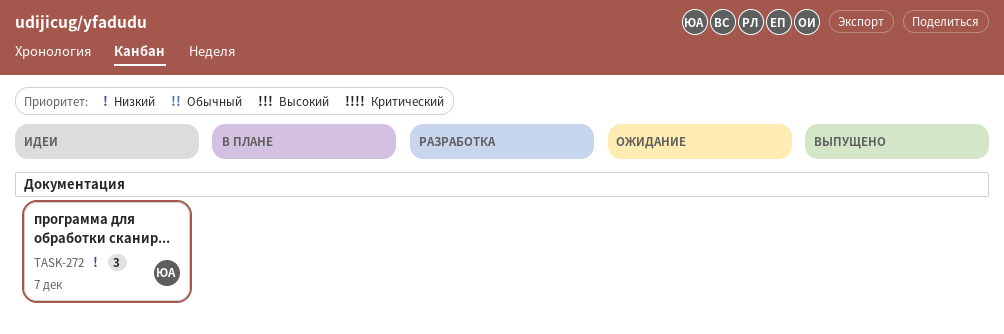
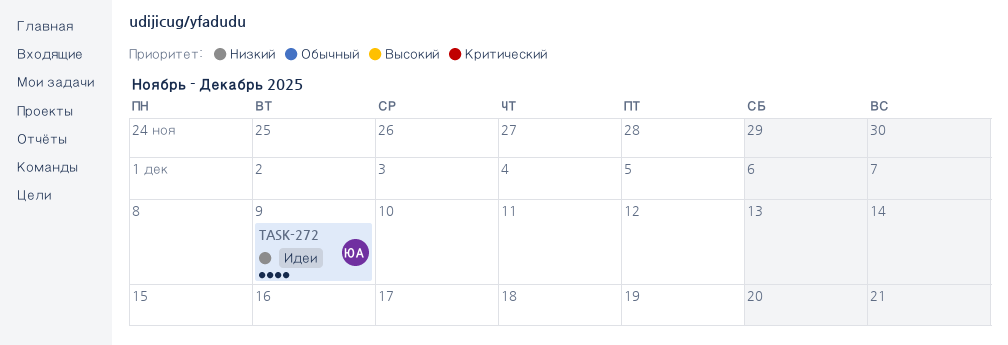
TASK-272, estimate: 3 -> 4
TASK-272, due: Dec 7 -> Dec 9

